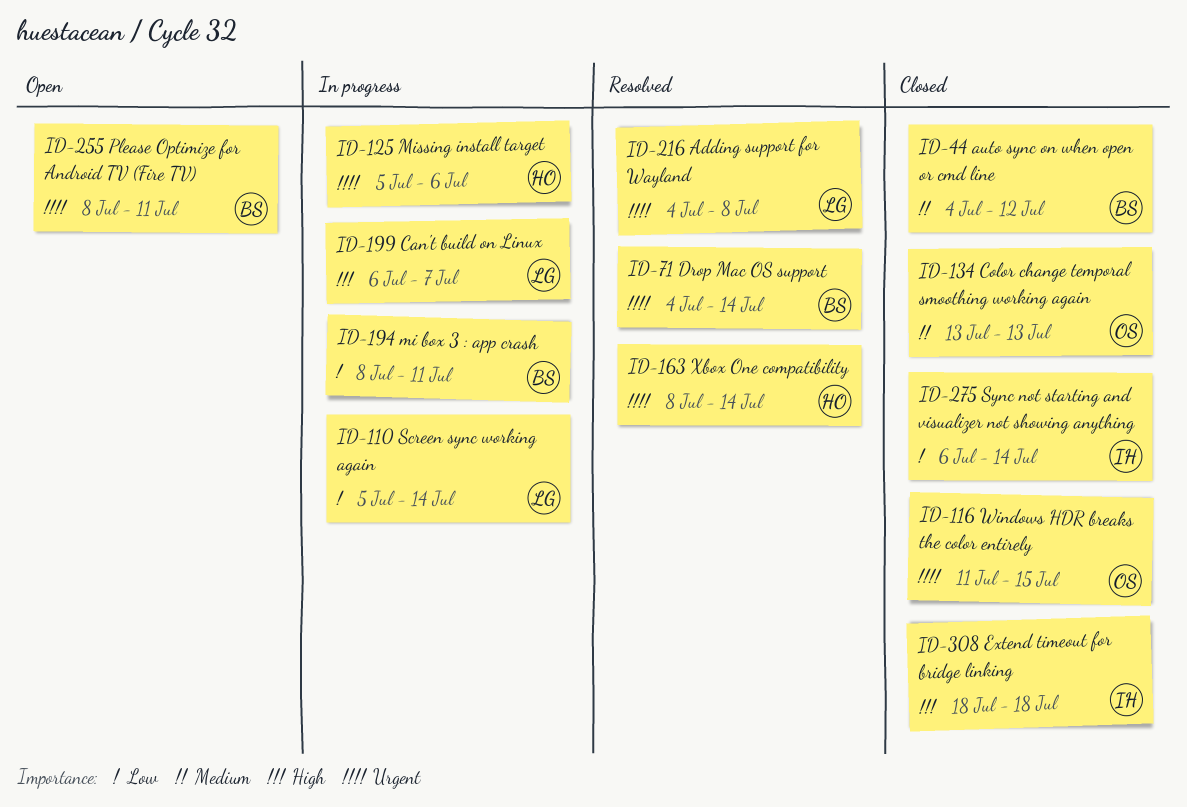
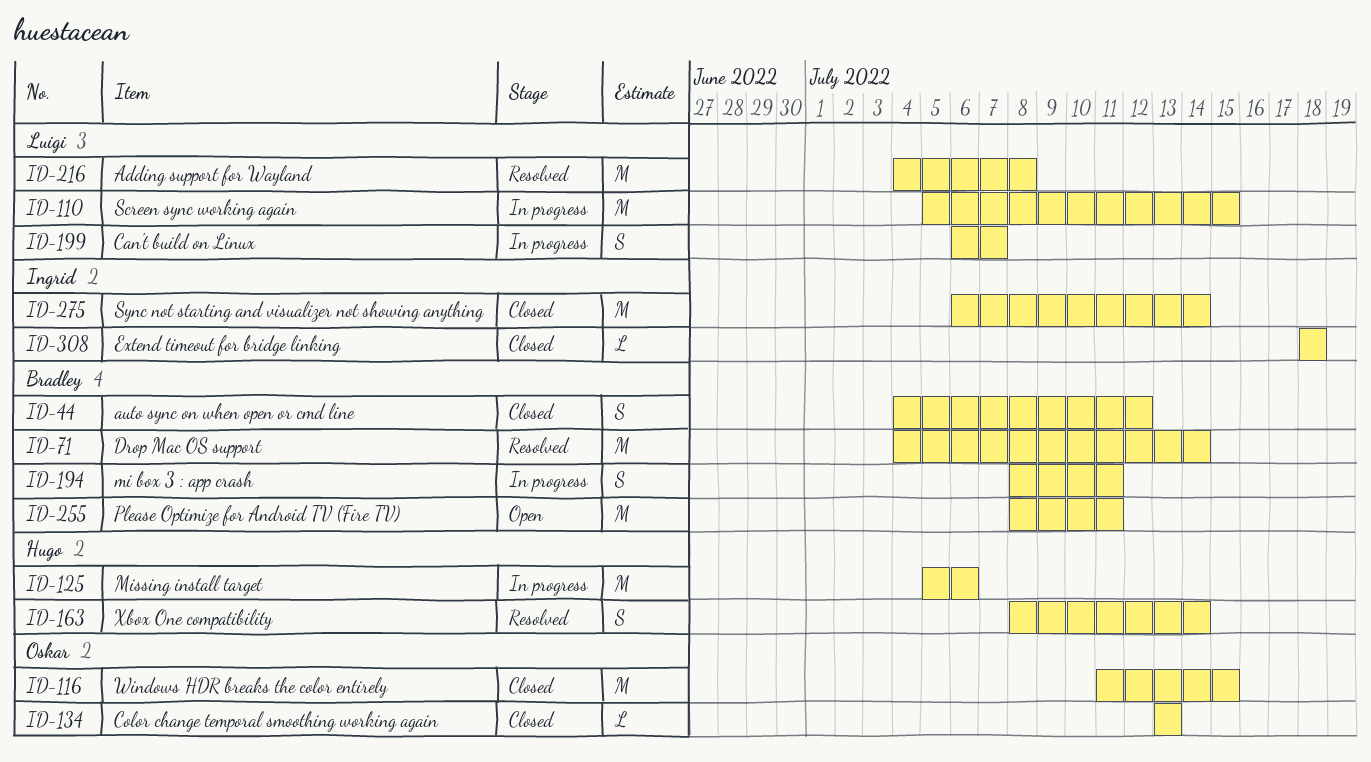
ID-110, due: Jul 14 -> Jul 15

